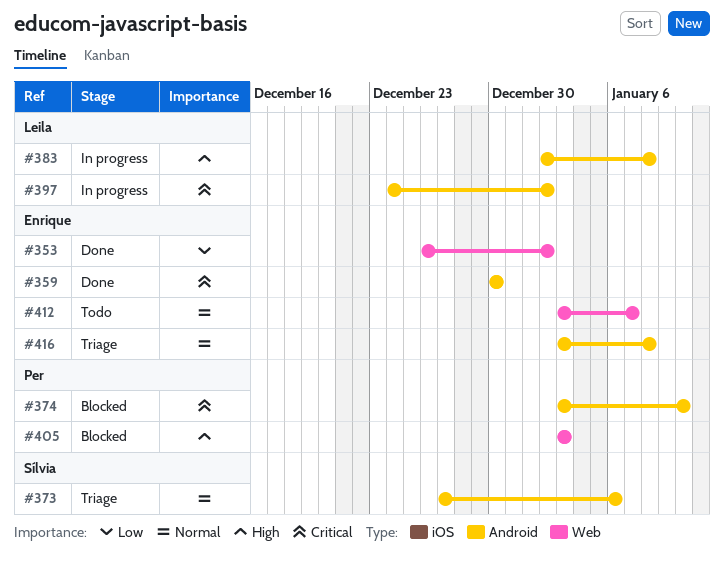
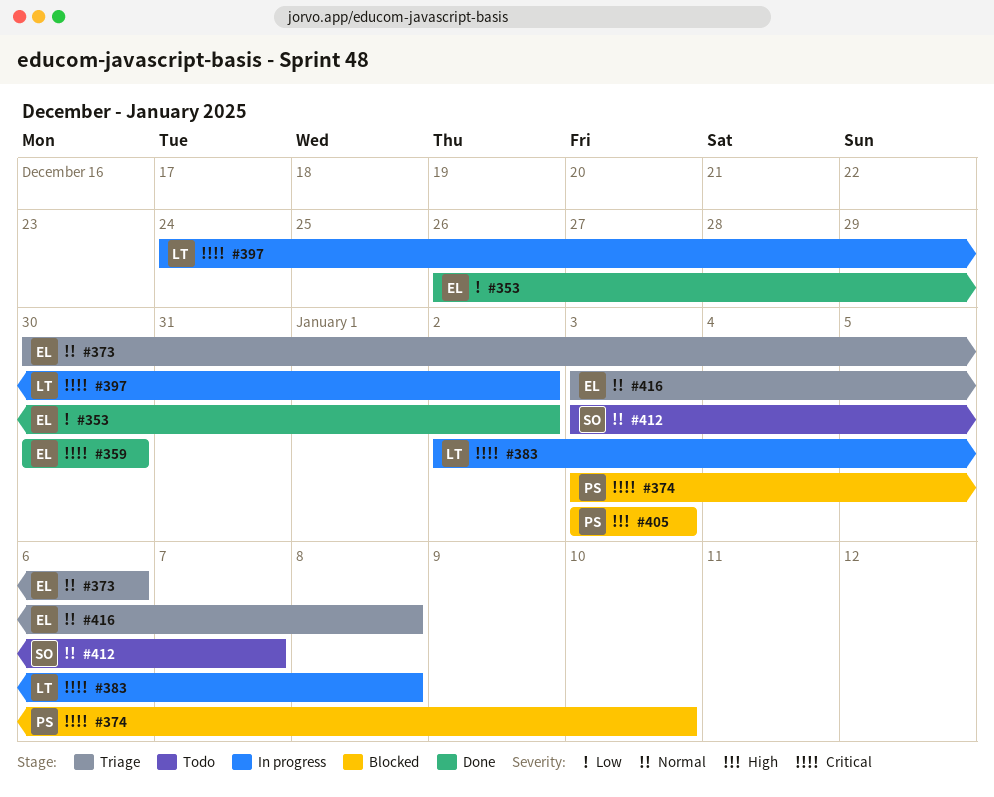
#373, owner: Sílvia -> Enrique
#373, start: Dec 27 -> Dec 30
#383, priority: High -> Critical
#412, owner: Enrique -> Sílvia

